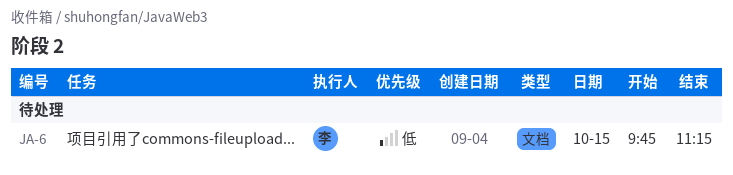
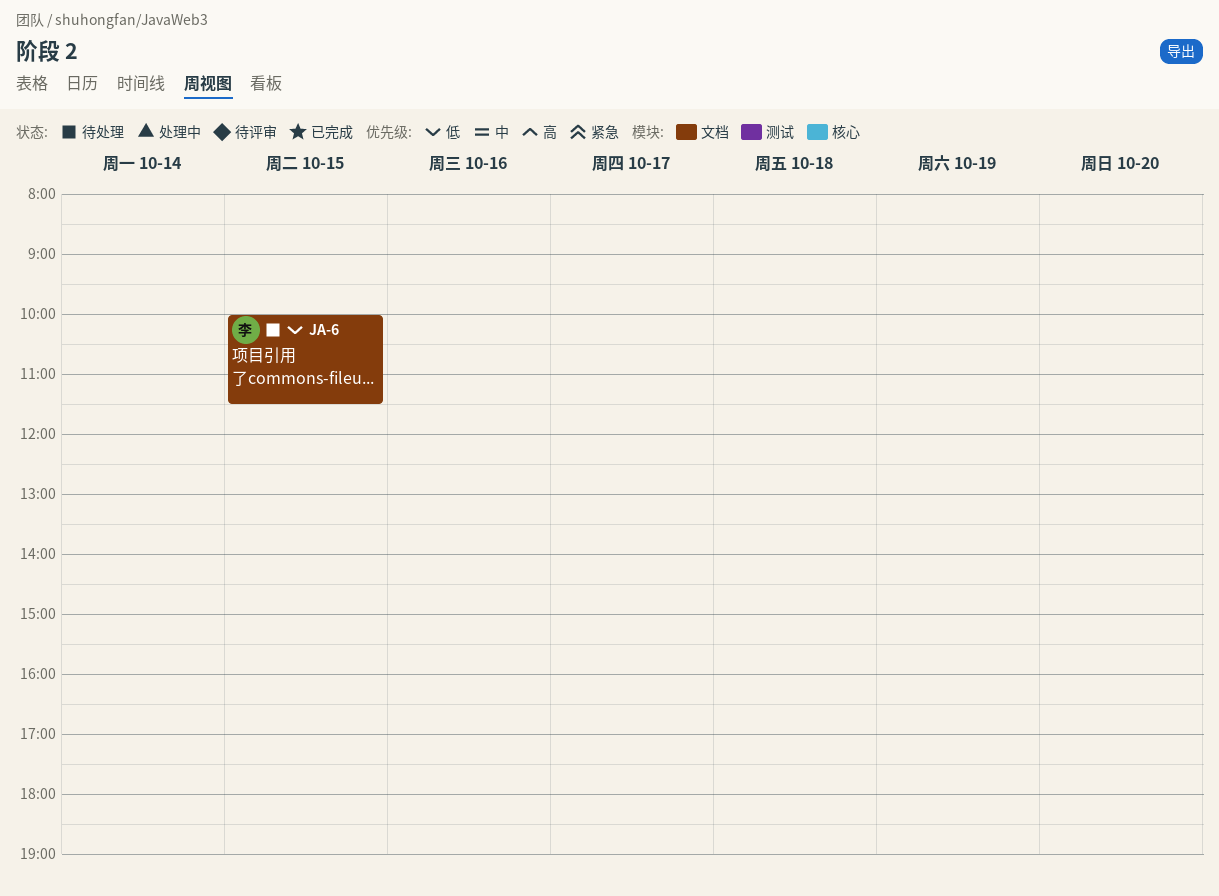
JA-6, begins: 09:45 -> 10:00
JA-6, ends: 11:15 -> 11:30

